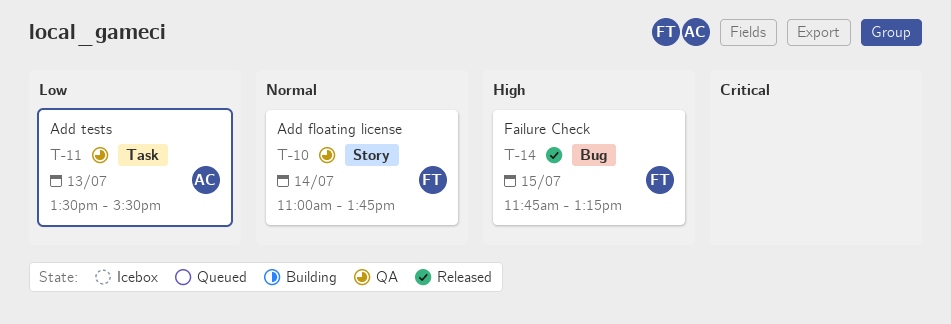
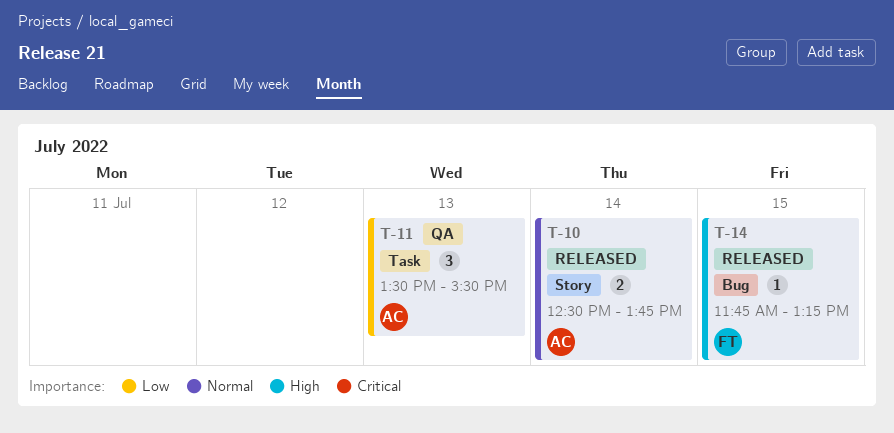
T-10, status: QA -> Released
T-10, owner: FT -> AC
T-10, begins: 11:00 -> 12:30

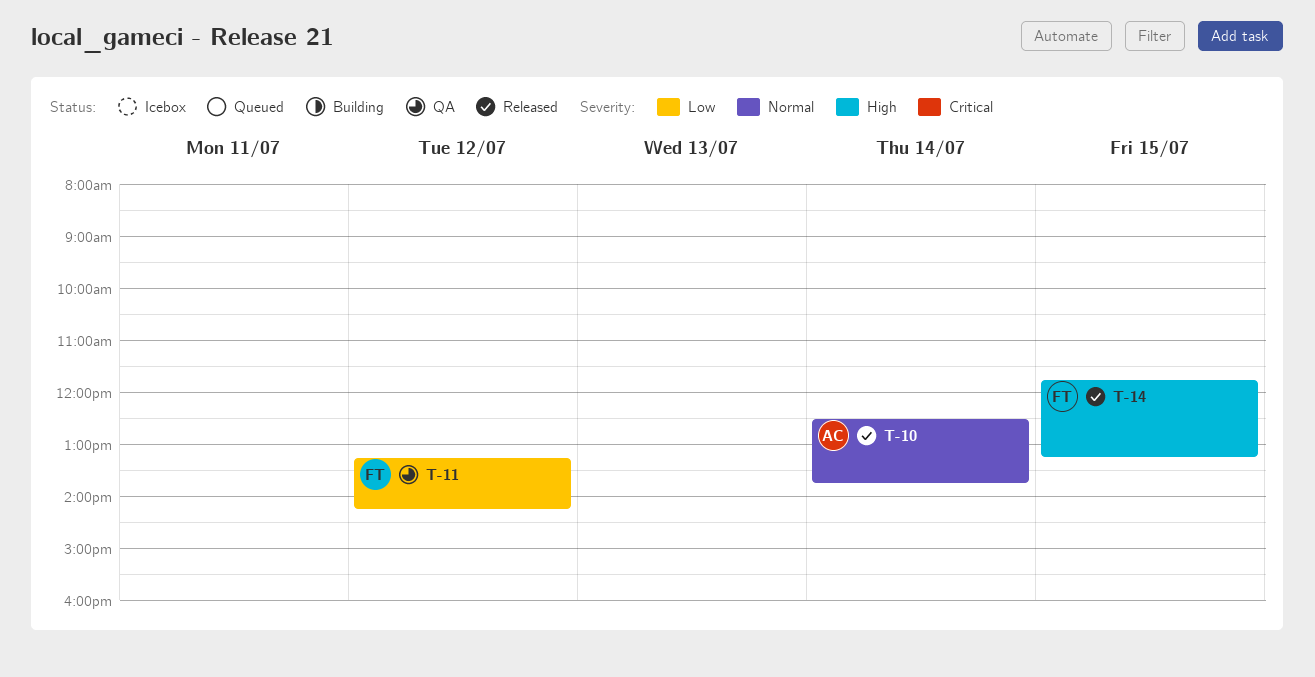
T-11, owner: AC -> FT
T-11, day: Jul 13 -> Jul 12
T-11, begins: 13:30 -> 13:15
T-11, ends: 15:30 -> 14:15

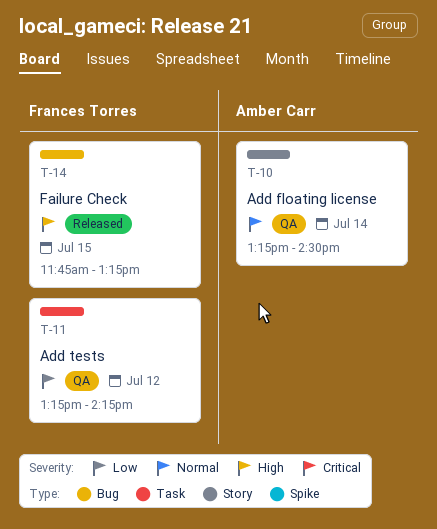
T-10, status: Released -> QA
T-10, begins: 12:30 -> 13:15
T-10, ends: 13:45 -> 14:30

